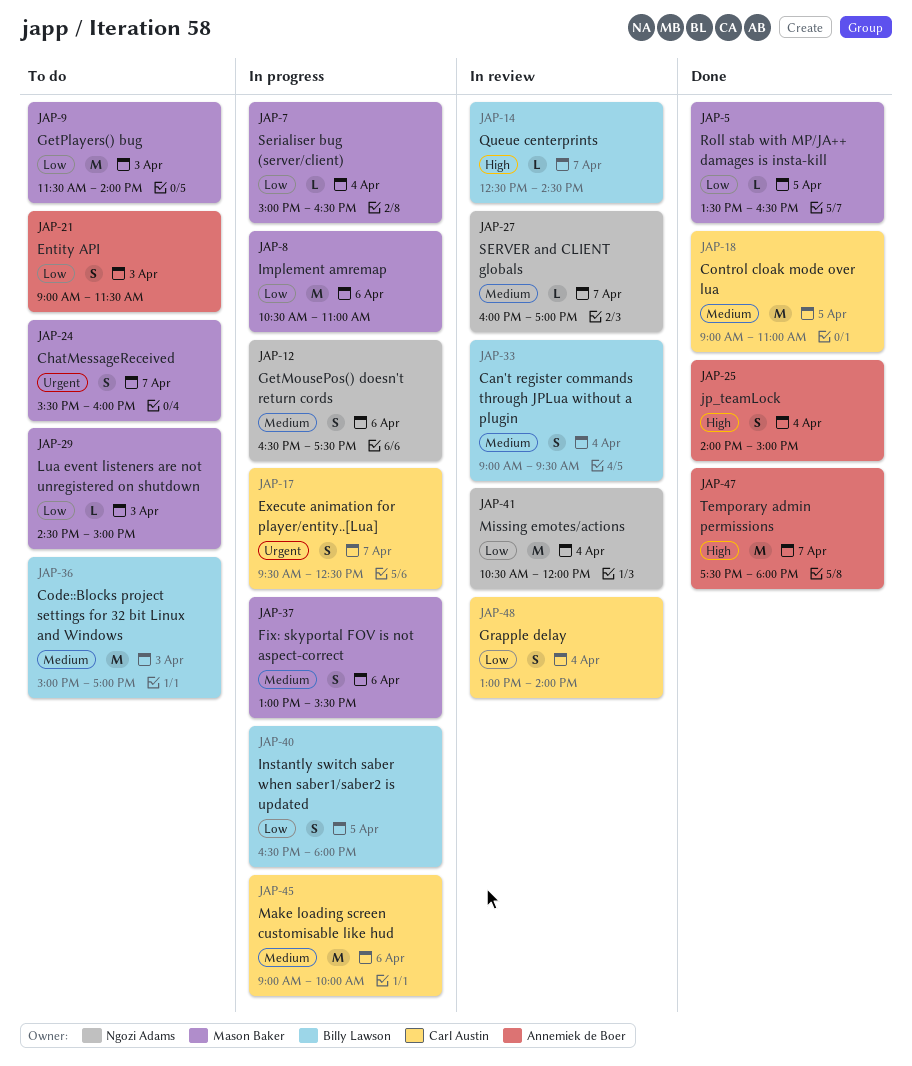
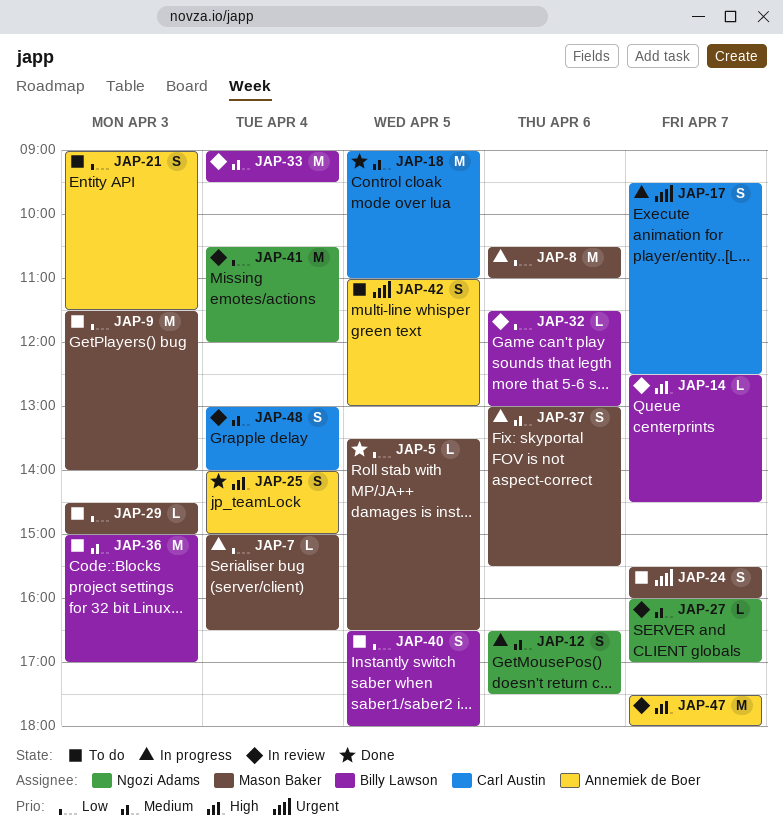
JAP-32: none -> present
JAP-33, estimate: S -> M
JAP-40, status: In progress -> To do
JAP-42: none -> present
JAP-45: present -> none
JAP-47, status: Done -> In review
JAP-48, priority: Low -> Medium

